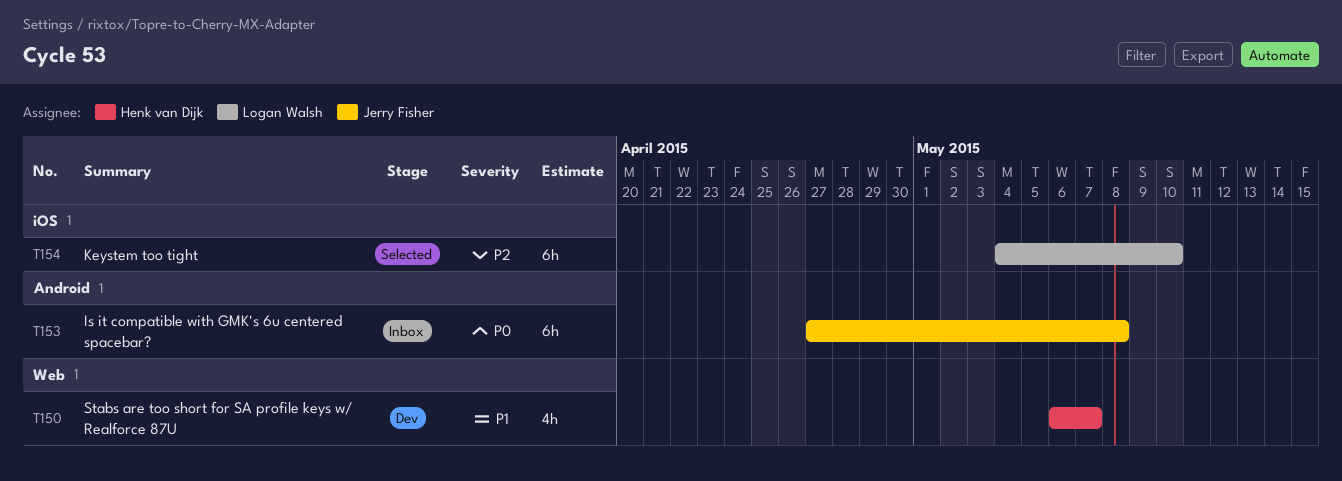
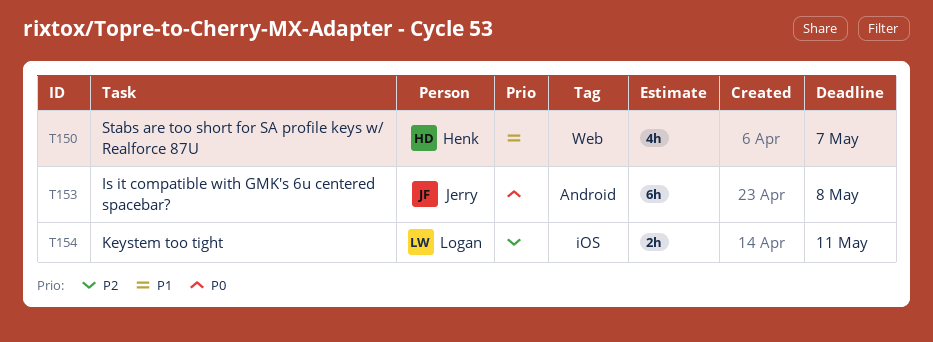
T154, estimate: 6h -> 2h
T154, due: May 10 -> May 11

